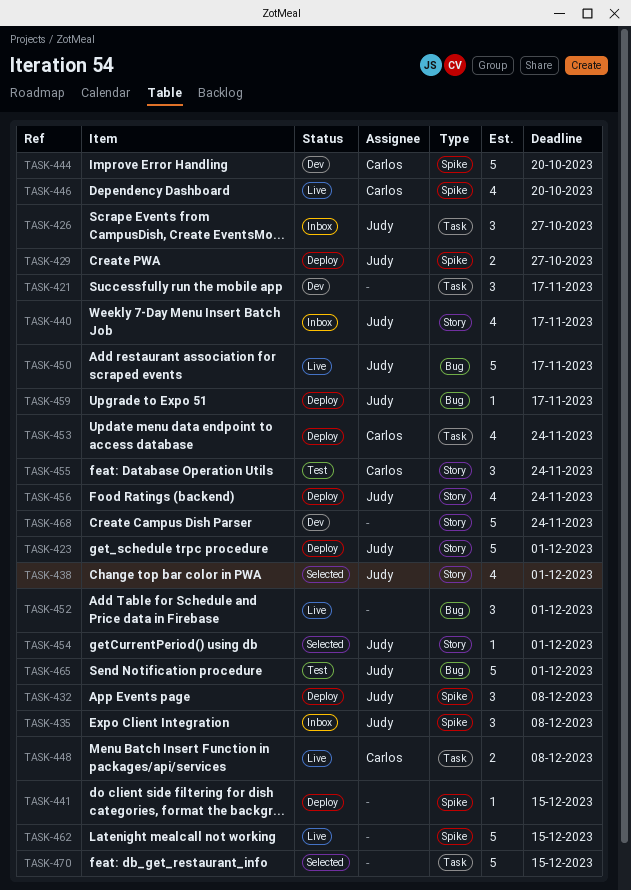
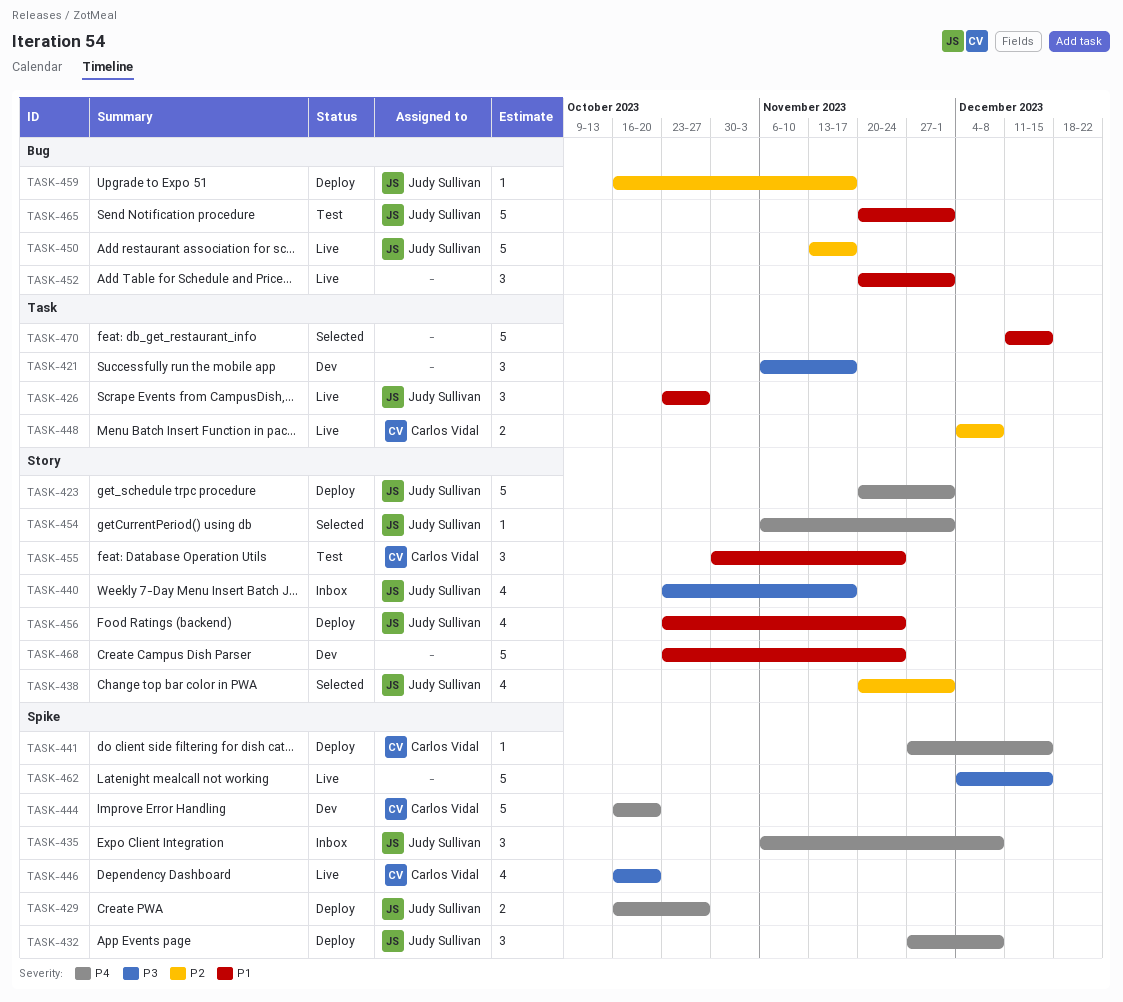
TASK-426, status: Inbox -> Live
TASK-441, owner: none -> Carlos Vidal
TASK-453: present -> none

